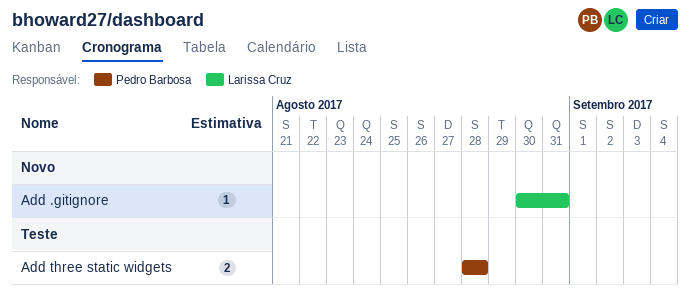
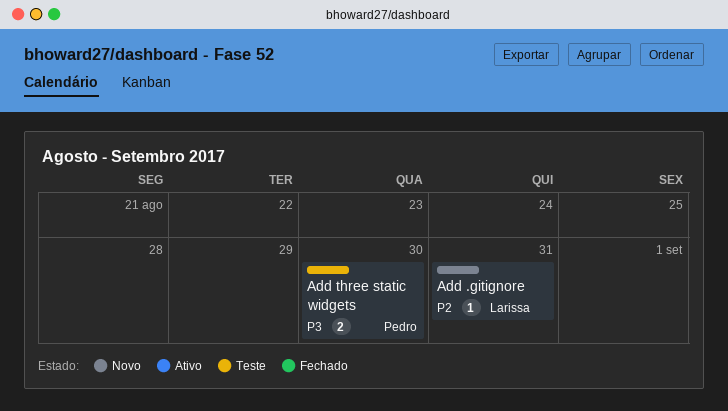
Add three static widgets, due: Aug 28 -> Aug 30

